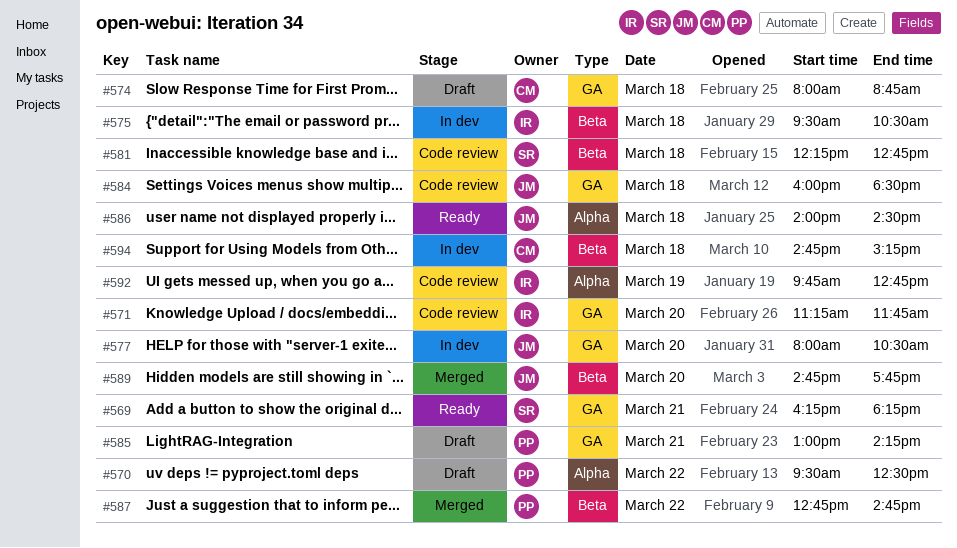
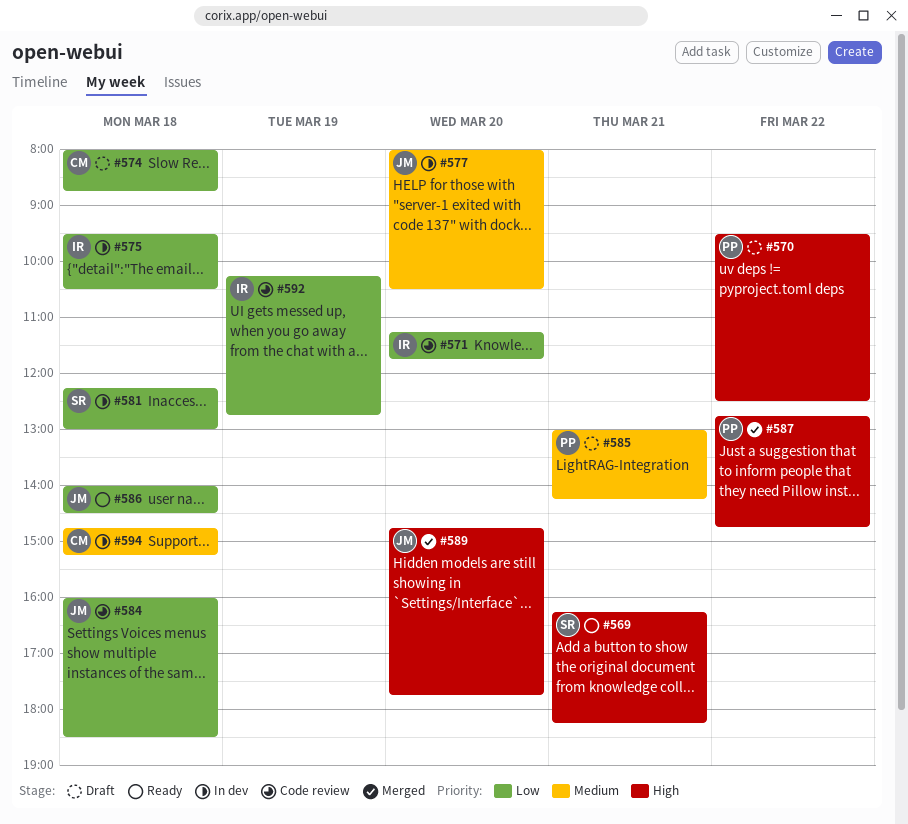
#581, status: Code review -> In dev
#581, ends: 12:45 -> 13:00
#592, begins: 09:45 -> 10:15

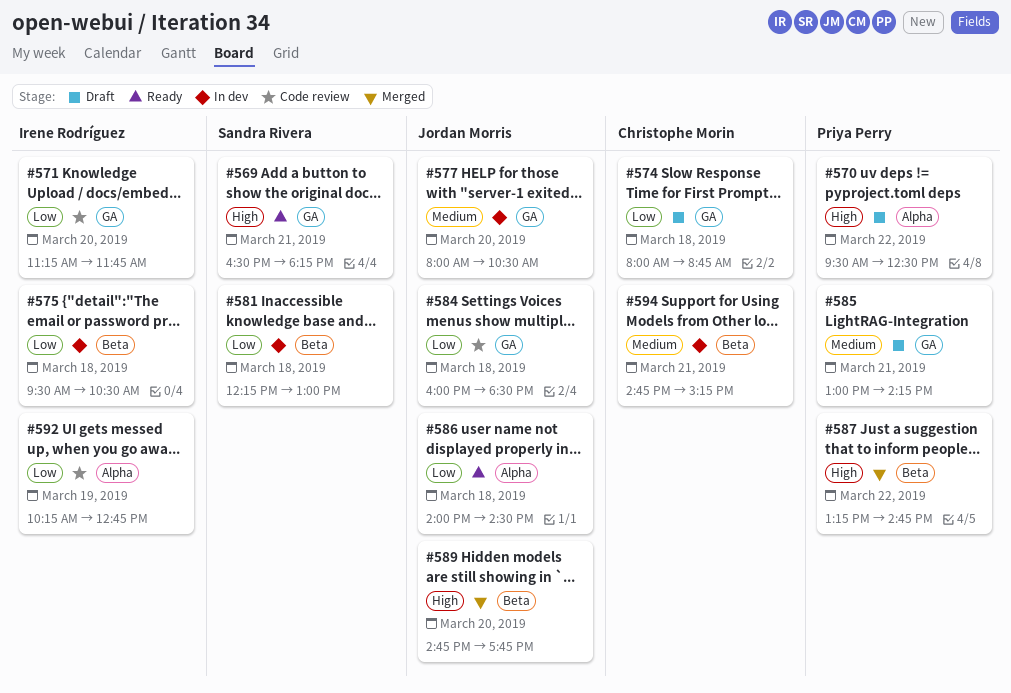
#569, begins: 16:15 -> 16:30
#587, begins: 12:45 -> 13:15
#594, day: Mar 18 -> Mar 21

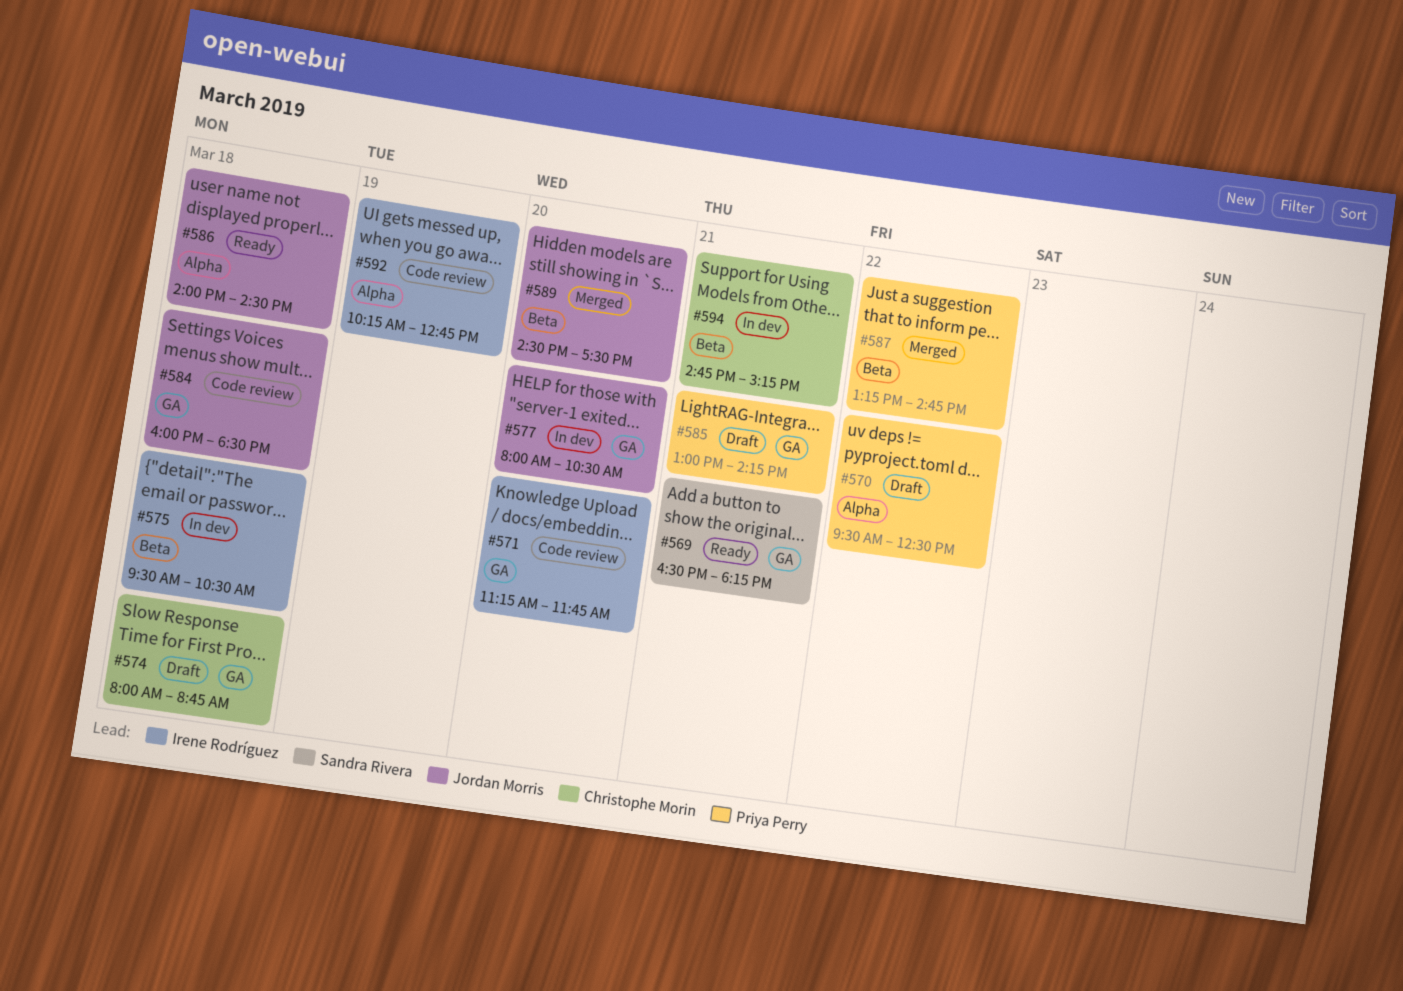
#581: present -> none
#589, begins: 14:45 -> 14:30
#589, ends: 17:45 -> 17:30

